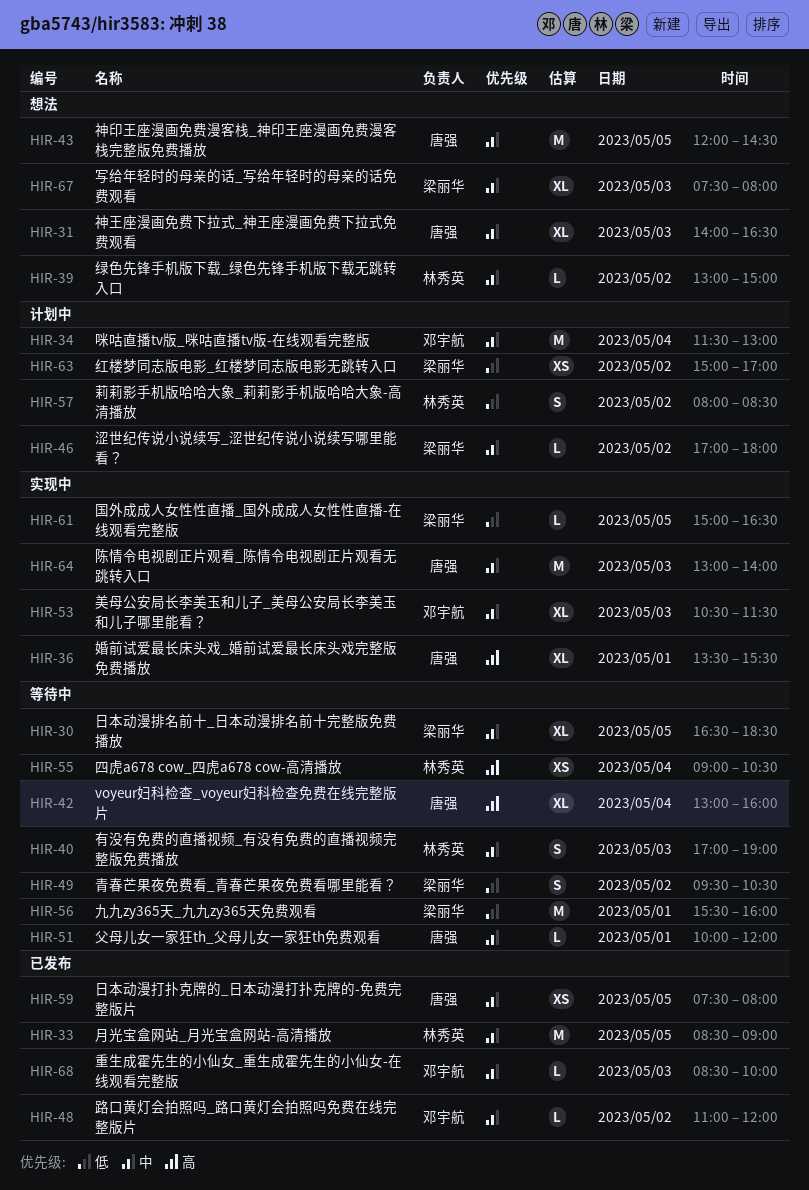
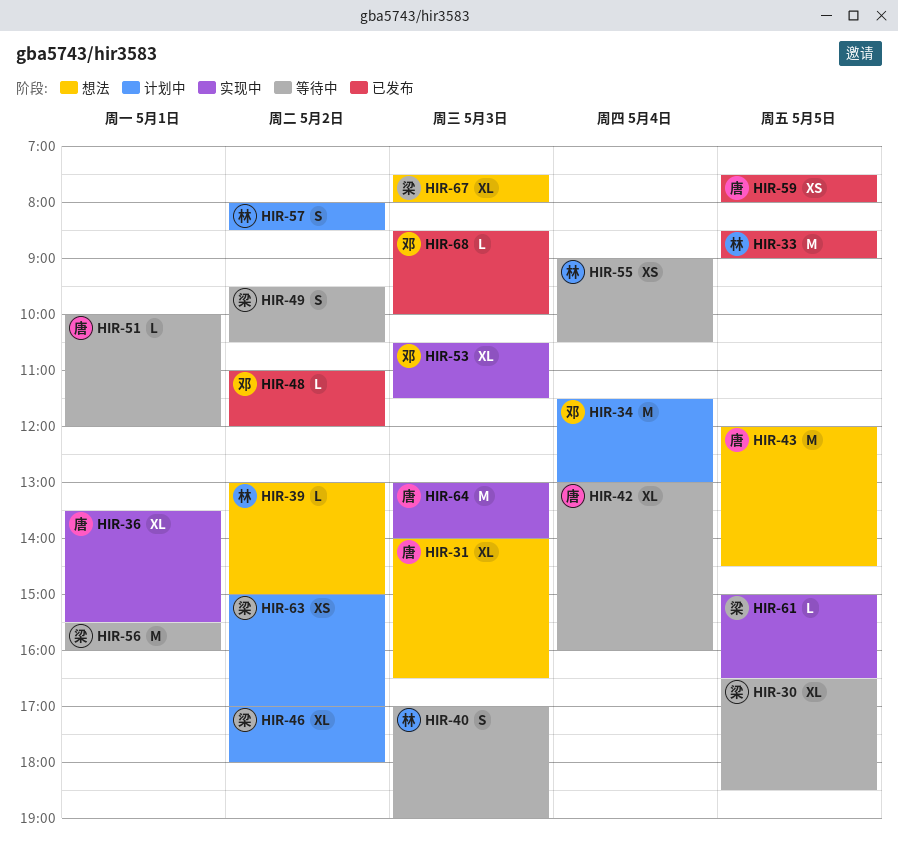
HIR-46, estimate: L -> XL

